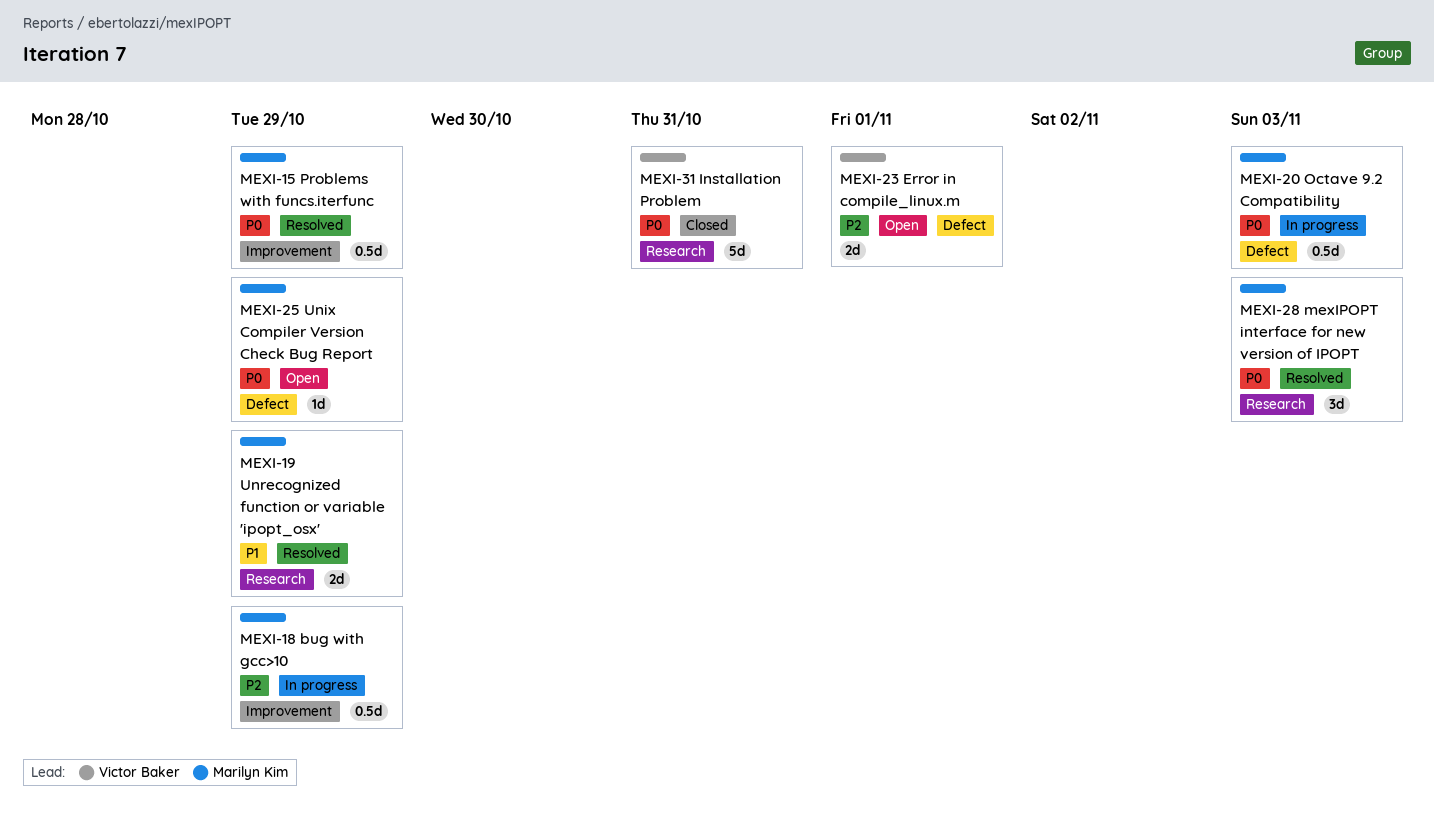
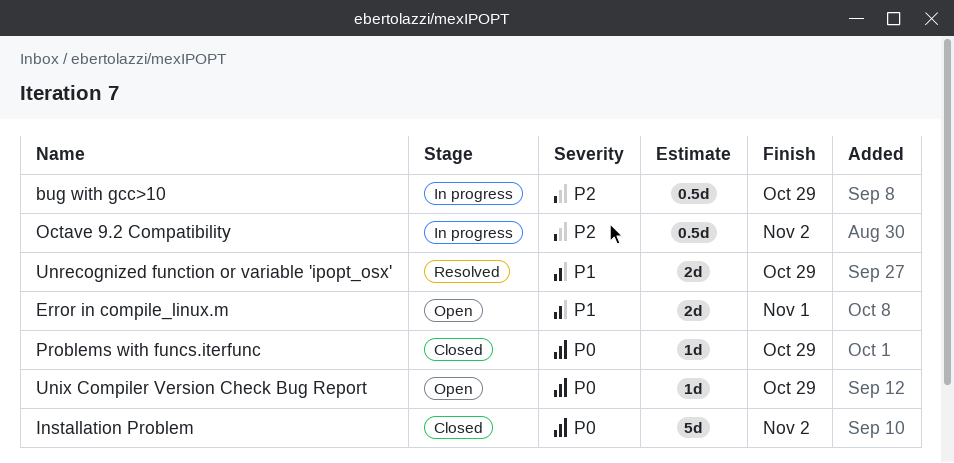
Error in compile_linux.m, priority: P2 -> P1
Installation Problem, due: Oct 31 -> Nov 2
mexIPOPT interface for new version of IPOPT: present -> none
Octave 9.2 Compatibility, priority: P0 -> P2
Octave 9.2 Compatibility, due: Nov 3 -> Nov 2
Problems with funcs.iterfunc, status: Resolved -> Closed
Problems with funcs.iterfunc, estimate: 0.5d -> 1d

